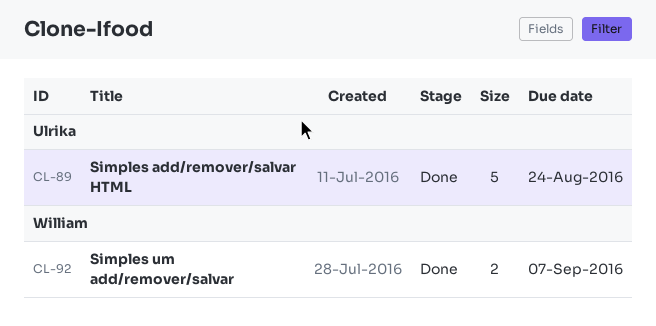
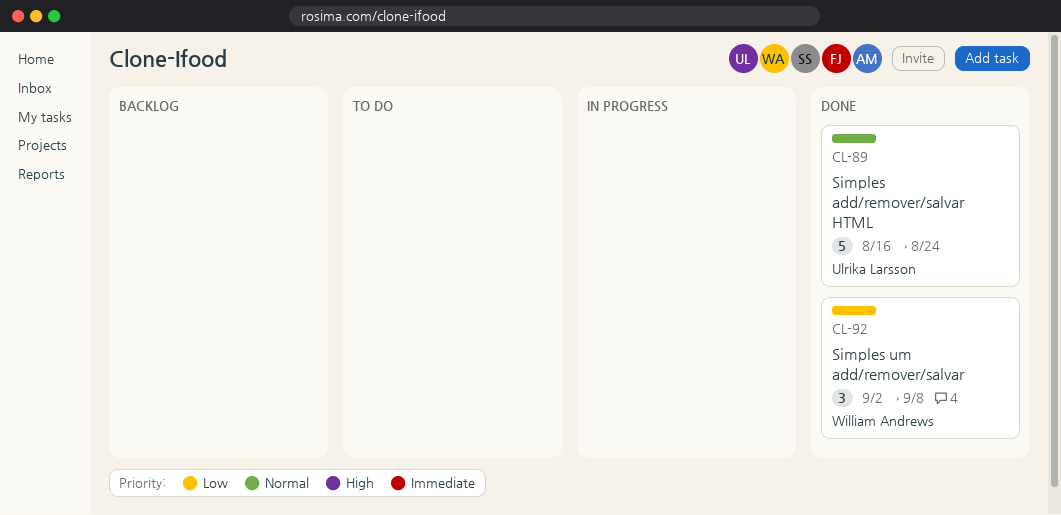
CL-92, estimate: 2 -> 3
CL-92, due: Sep 7 -> Sep 8

